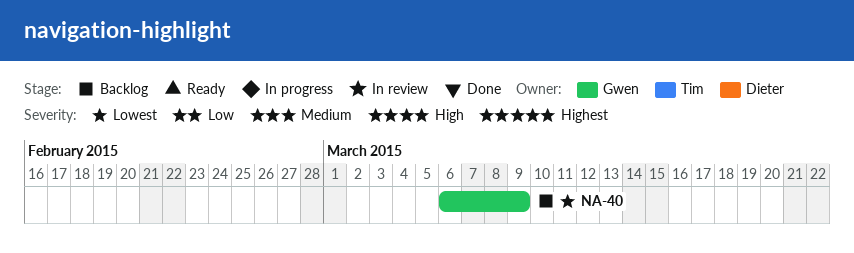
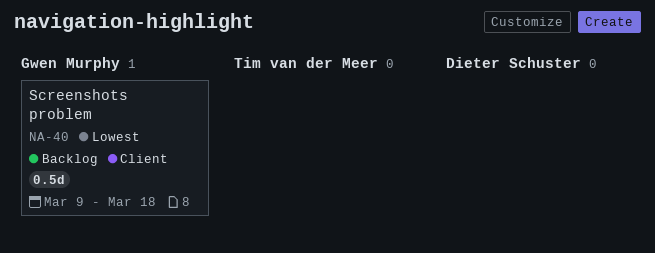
NA-40, start: Mar 6 -> Mar 9
NA-40, due: Mar 9 -> Mar 18

